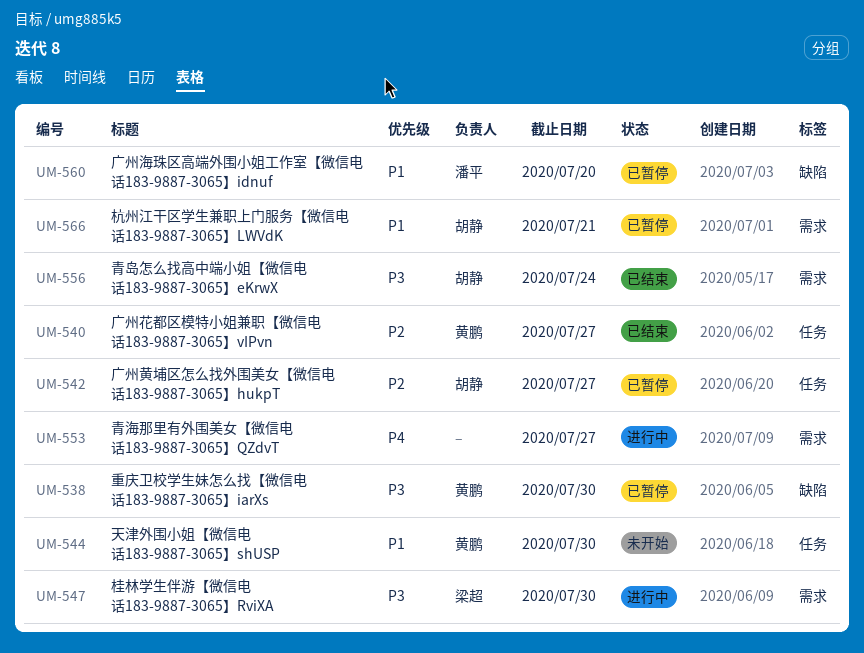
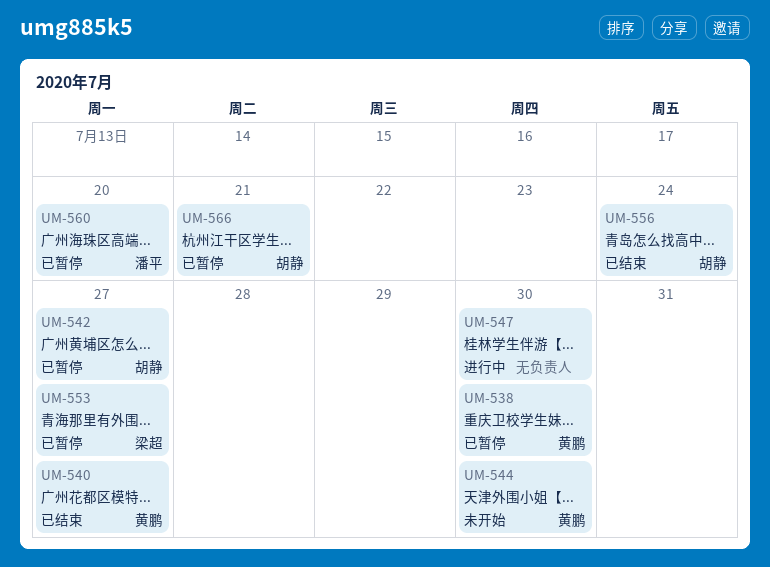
UM-547, owner: 梁超 -> none
UM-553, status: 进行中 -> 已暂停
UM-553, owner: none -> 梁超

